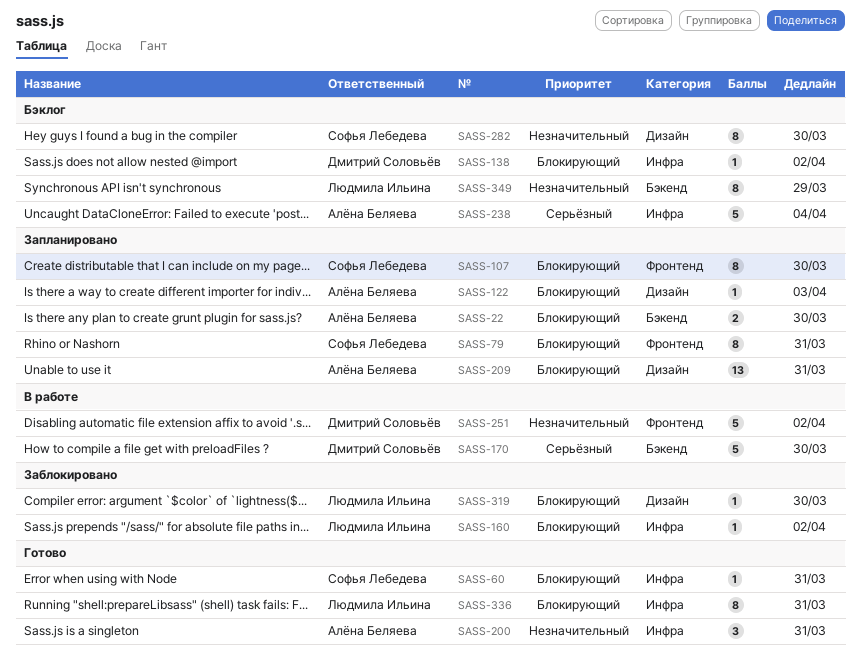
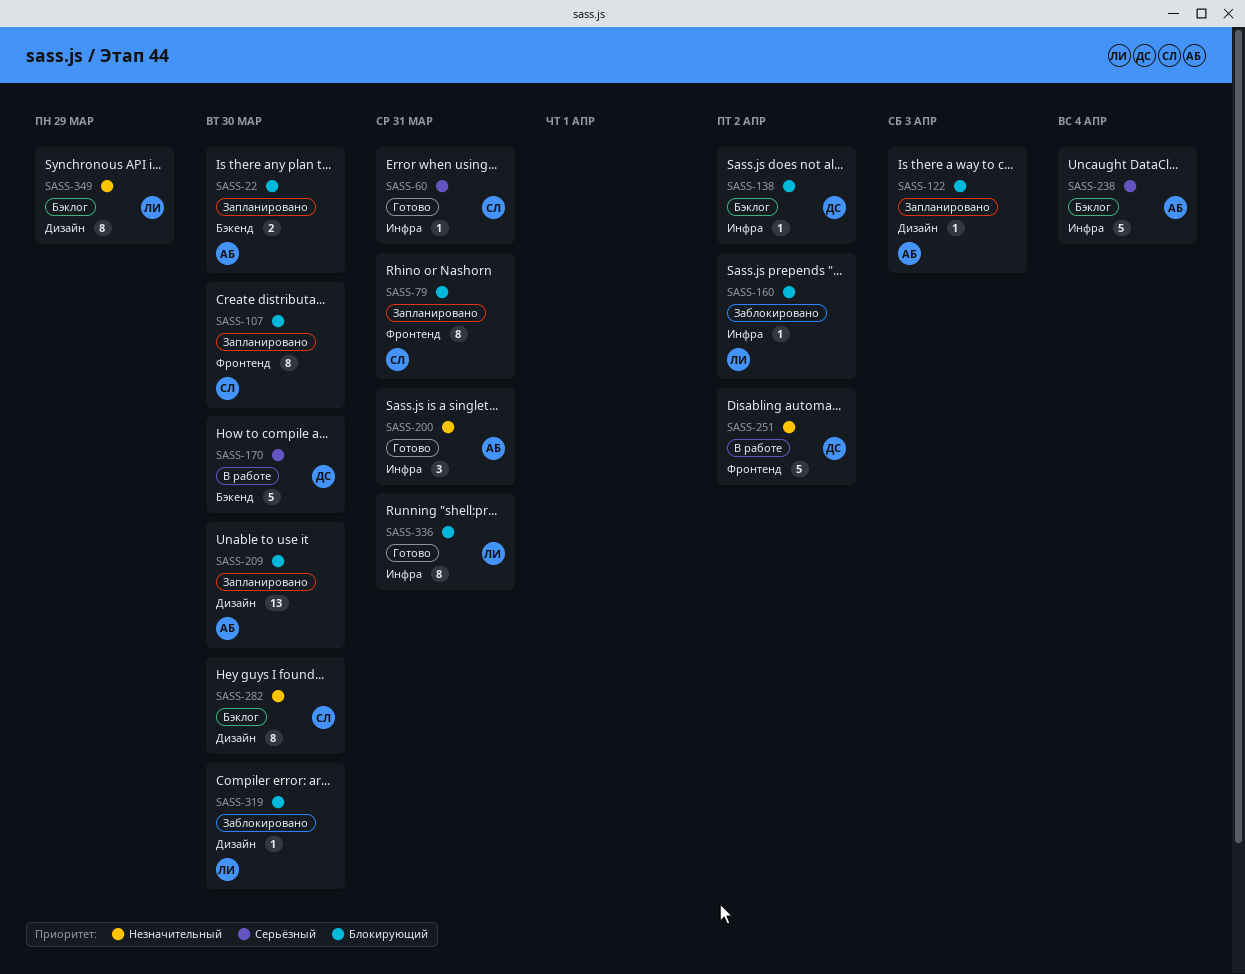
SASS-60, priority: Блокирующий -> Серьёзный
SASS-209, due: Mar 31 -> Mar 30
SASS-349, label: Бэкенд -> Дизайн

